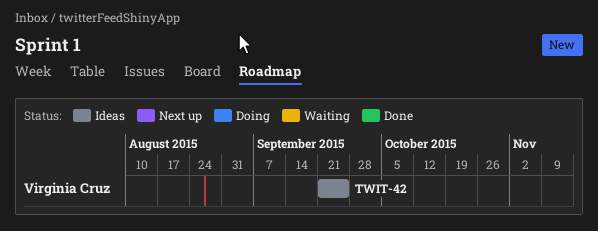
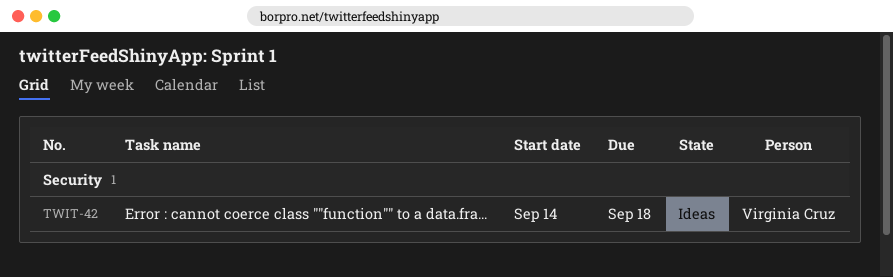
TWIT-42, start: Sep 21 -> Sep 14
TWIT-42, due: Sep 25 -> Sep 18

